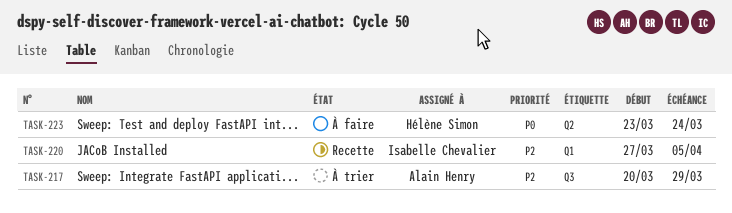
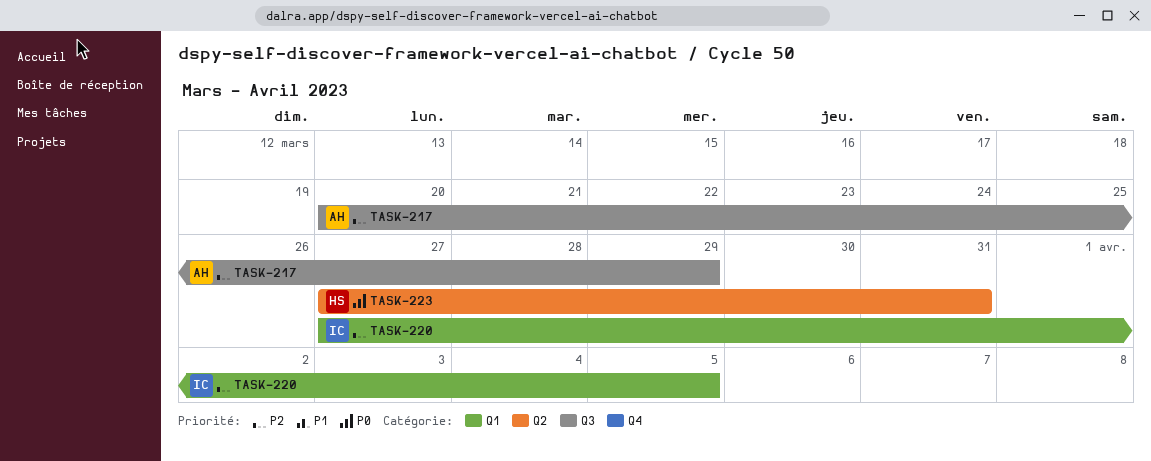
TASK-223, start: Mar 23 -> Mar 27
TASK-223, due: Mar 24 -> Mar 31

